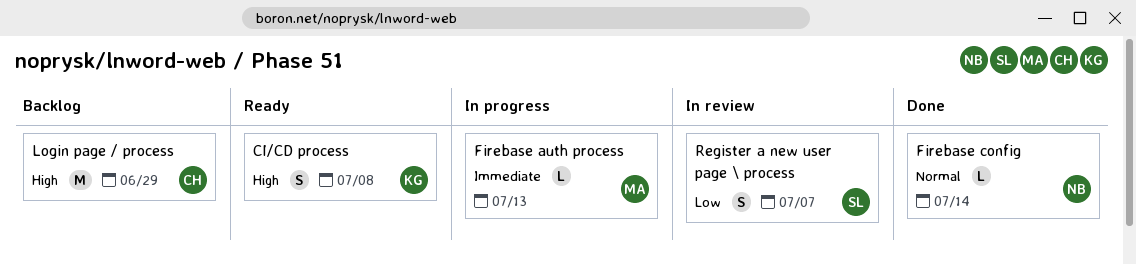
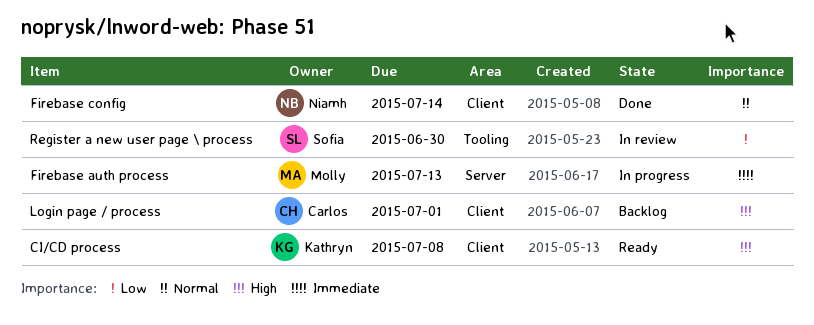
Login page / process, due: Jun 29 -> Jul 1
Register a new user page \ process, due: Jul 7 -> Jun 30

